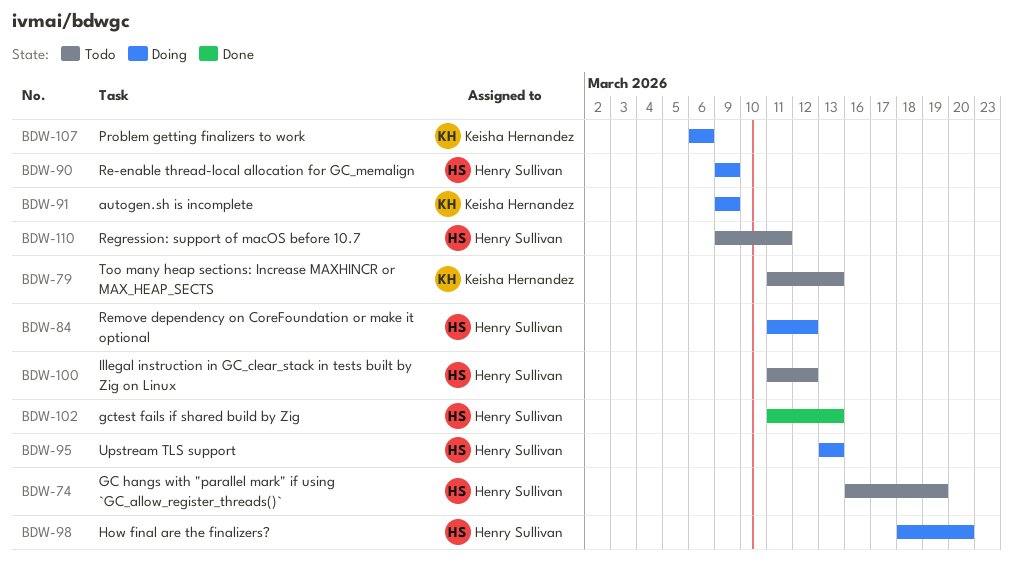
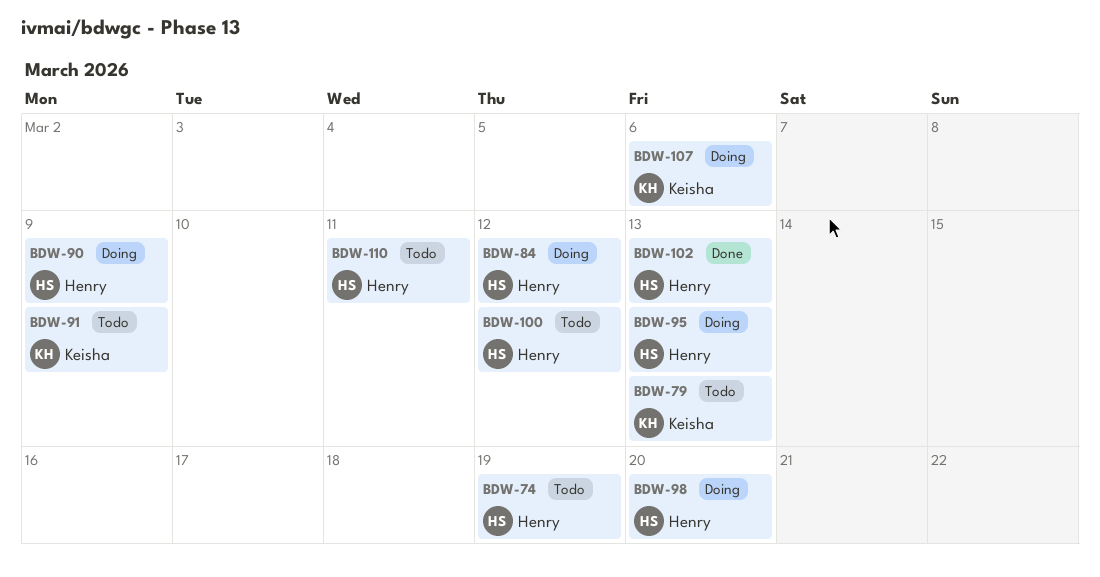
BDW-91, status: Doing -> Todo

